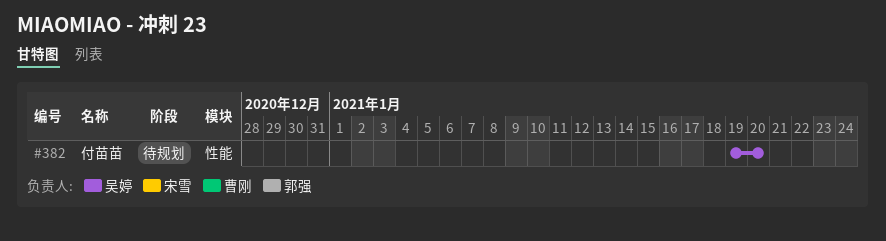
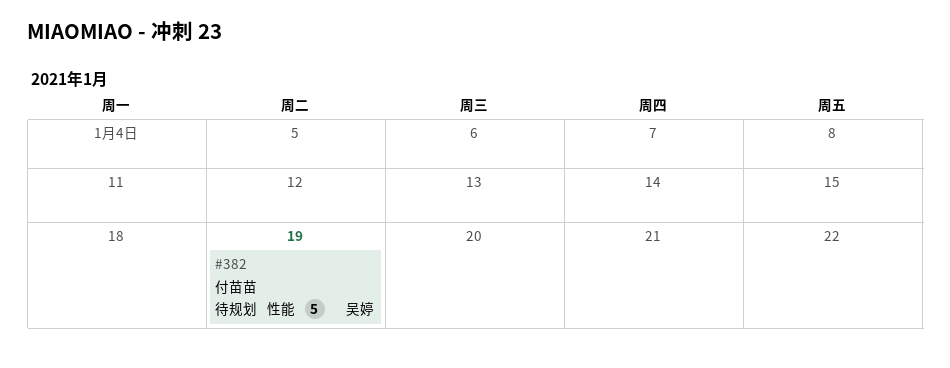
#382, due: Jan 20 -> Jan 19

